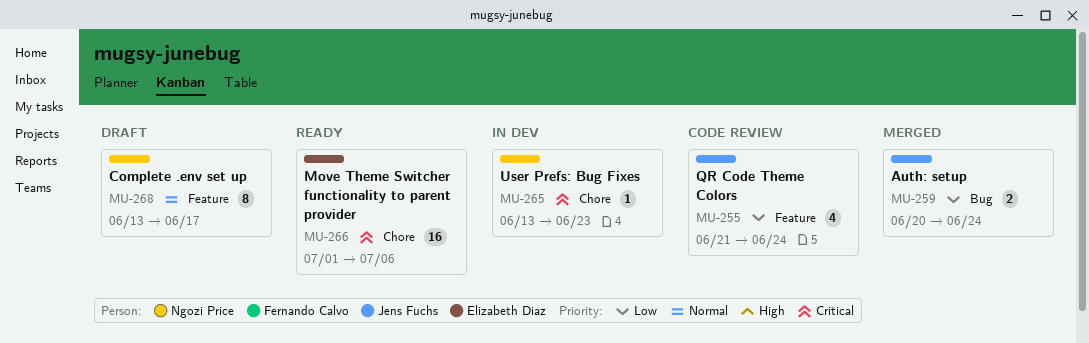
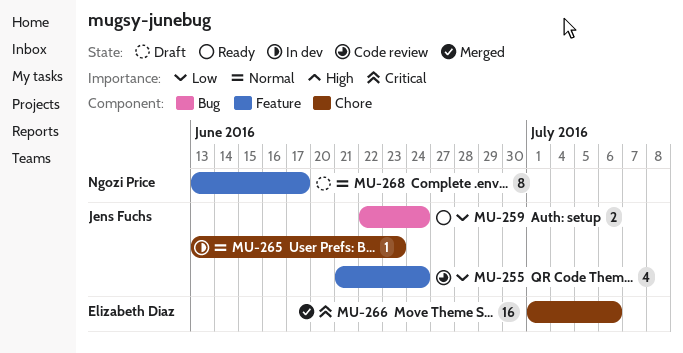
MU-259, status: Merged -> Ready
MU-259, start: Jun 20 -> Jun 22
MU-265, owner: Ngozi Price -> Jens Fuchs
MU-265, priority: Critical -> Normal
MU-266, status: Ready -> Merged

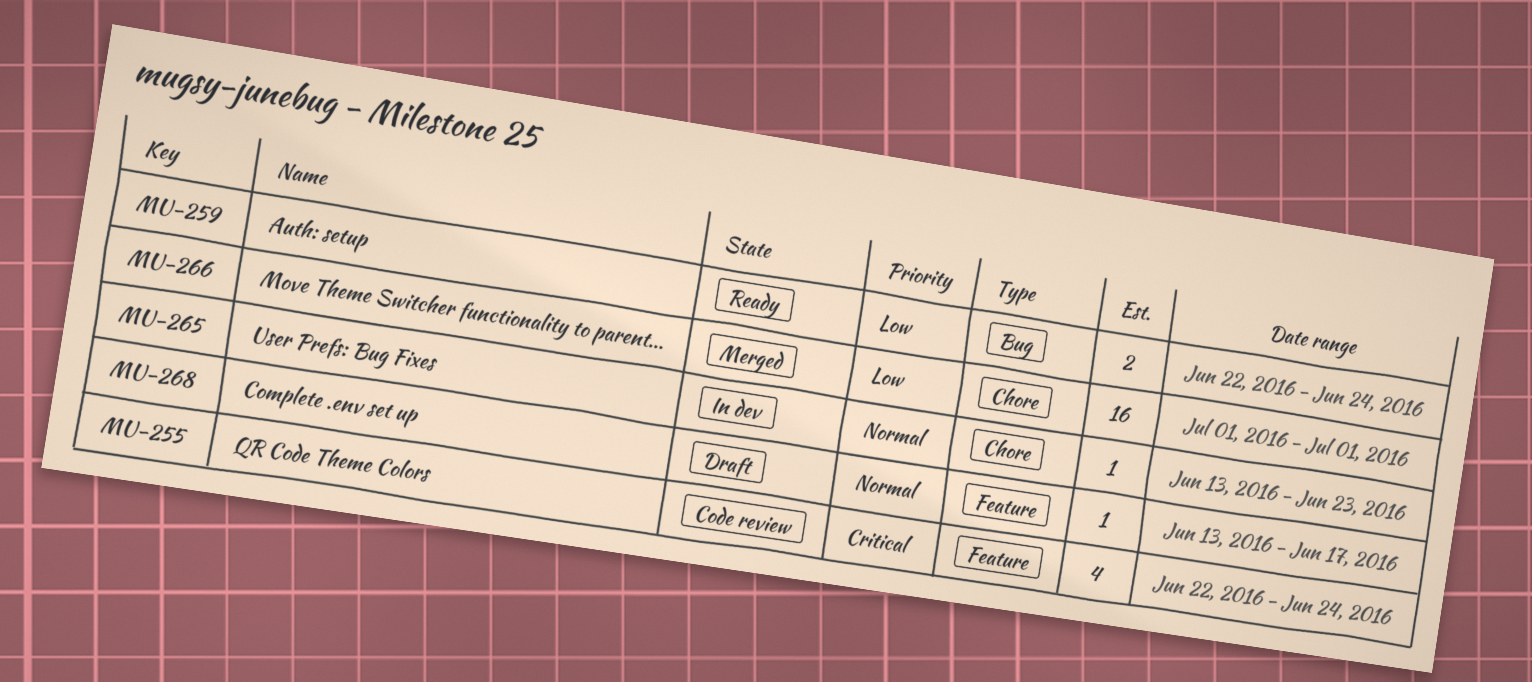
MU-255, priority: Low -> Critical
MU-255, start: Jun 21 -> Jun 22
MU-266, priority: Critical -> Low
MU-266, due: Jul 6 -> Jul 1
MU-268, estimate: 8 -> 1

